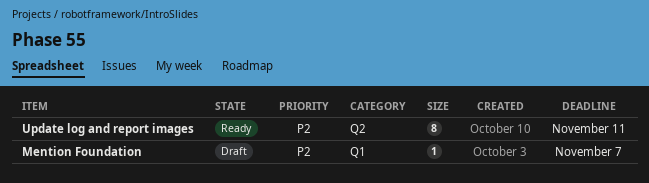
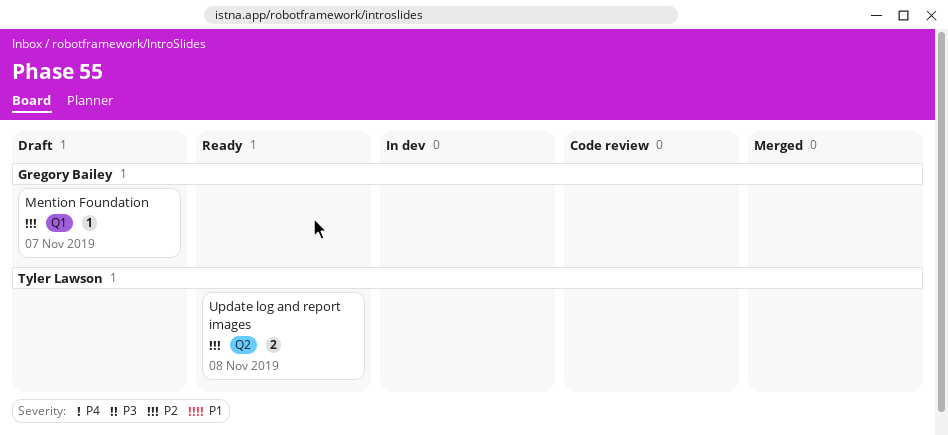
Update log and report images, estimate: 8 -> 2
Update log and report images, due: Nov 11 -> Nov 8

